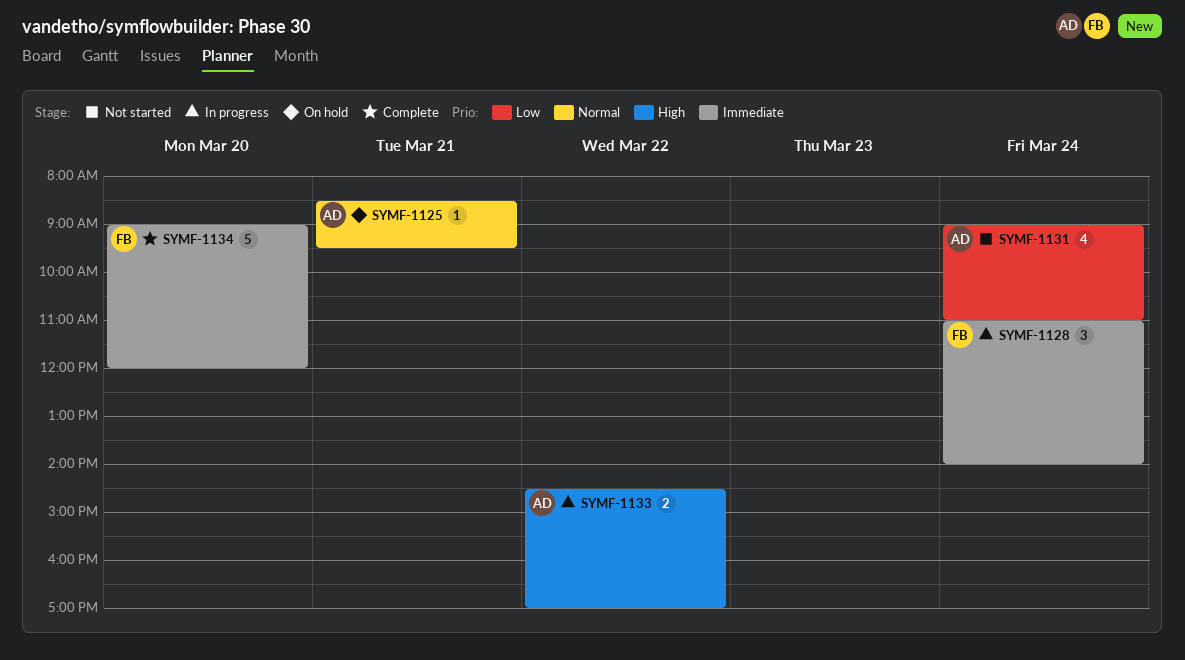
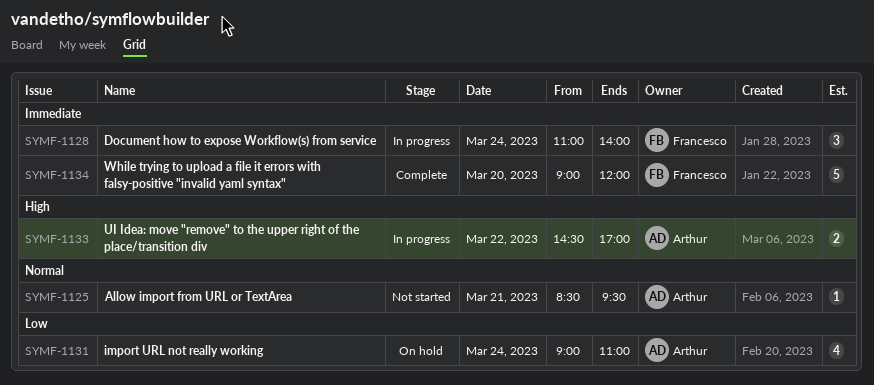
SYMF-1125, status: On hold -> Not started
SYMF-1131, status: Not started -> On hold

